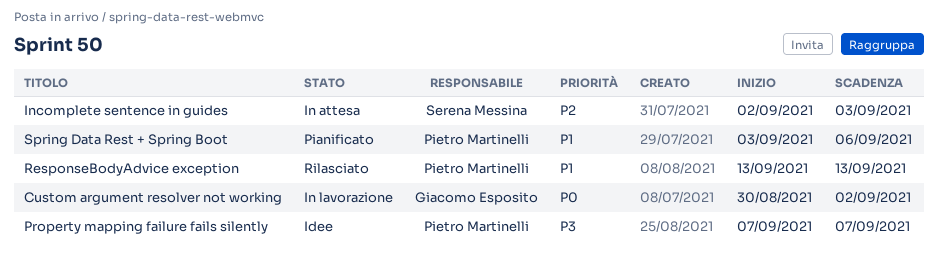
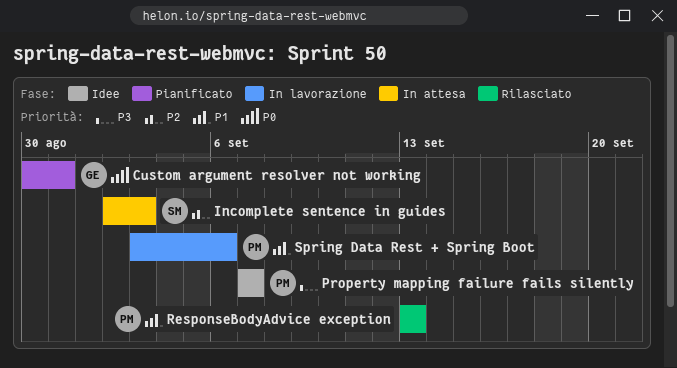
Custom argument resolver not working, status: In lavorazione -> Pianificato
Custom argument resolver not working, due: Sep 2 -> Aug 31
Spring Data Rest + Spring Boot, status: Pianificato -> In lavorazione

